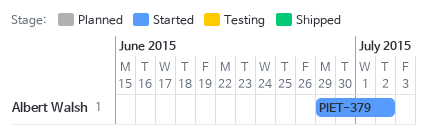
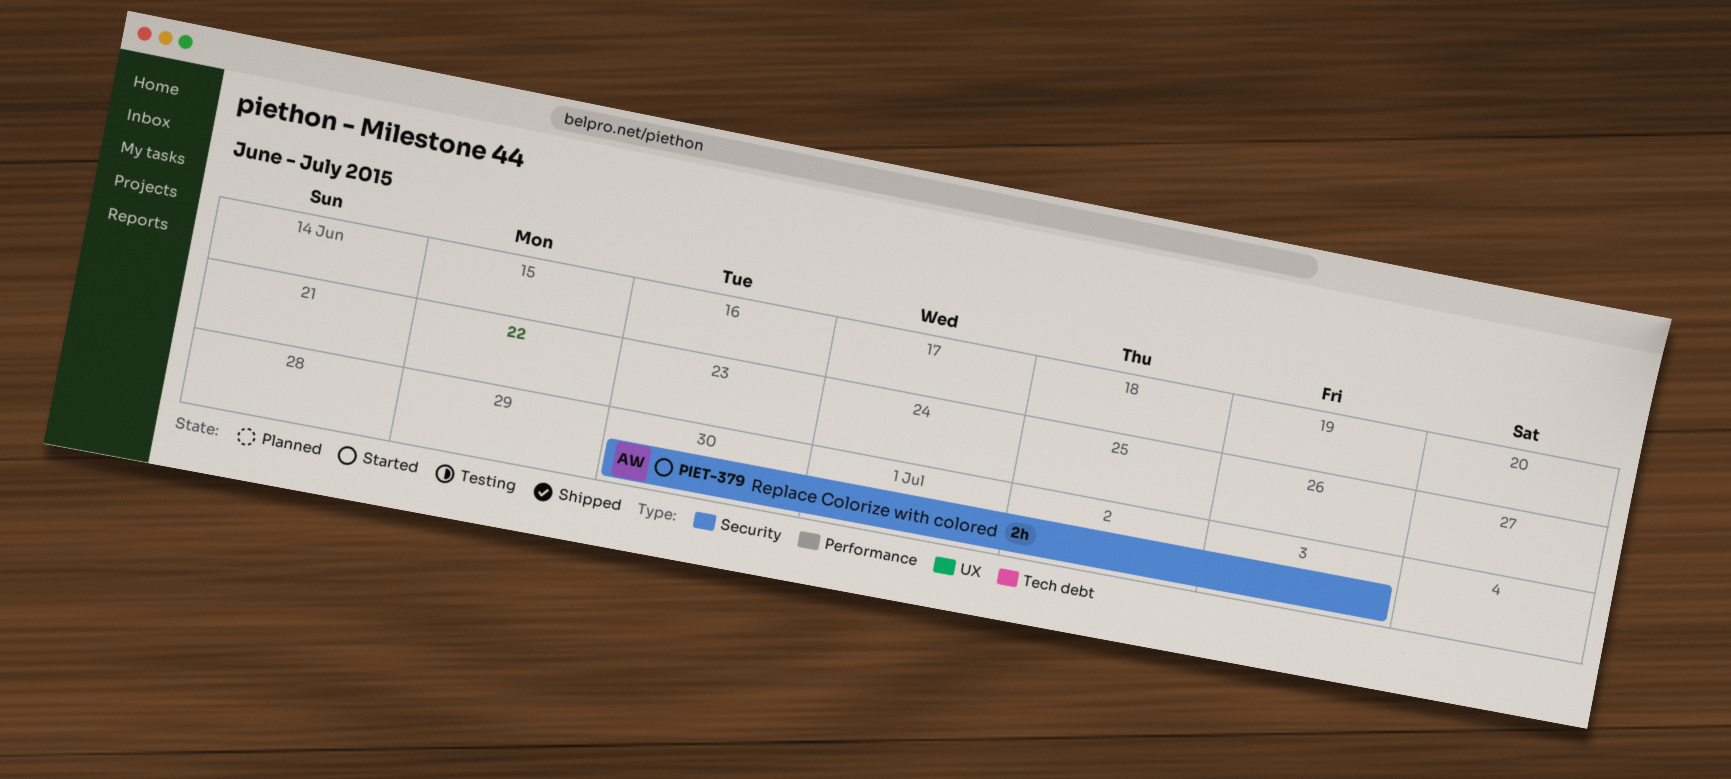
PIET-379, start: Jun 29 -> Jun 30
PIET-379, due: Jul 2 -> Jul 3

